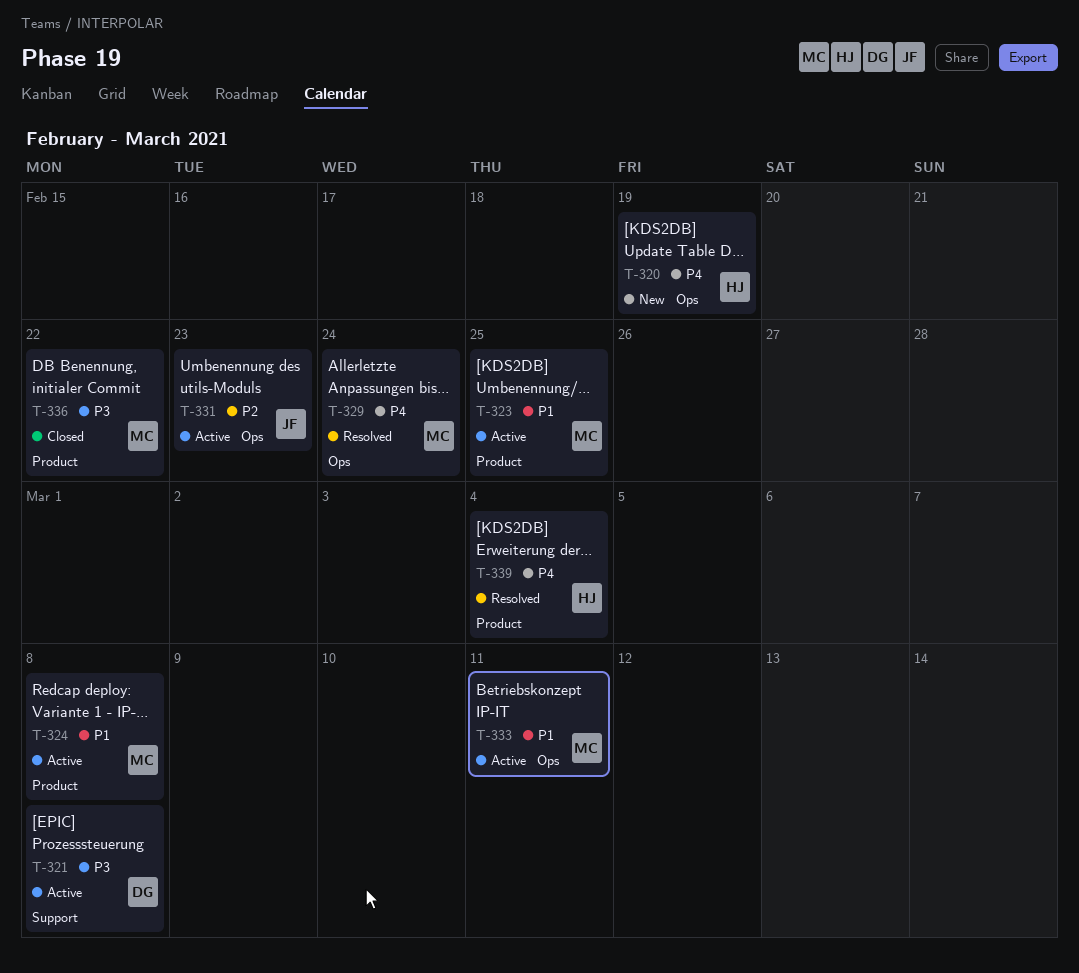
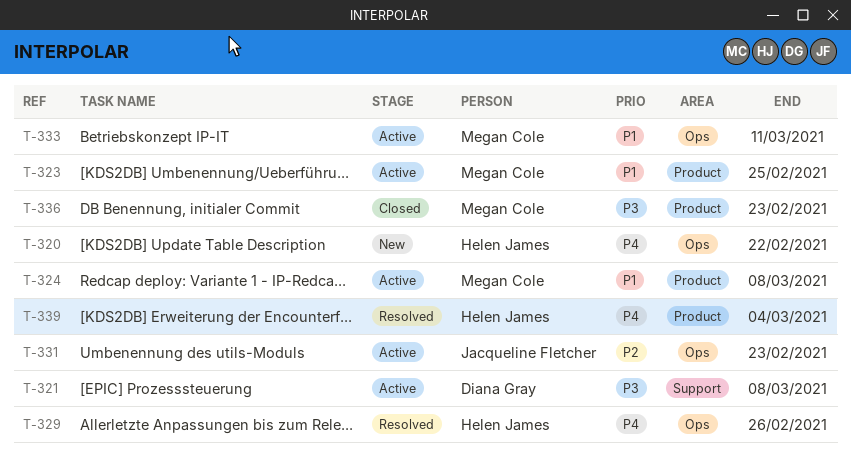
T-320, due: Feb 19 -> Feb 22
T-329, owner: Megan Cole -> Helen James
T-329, due: Feb 24 -> Feb 26
T-336, due: Feb 22 -> Feb 23

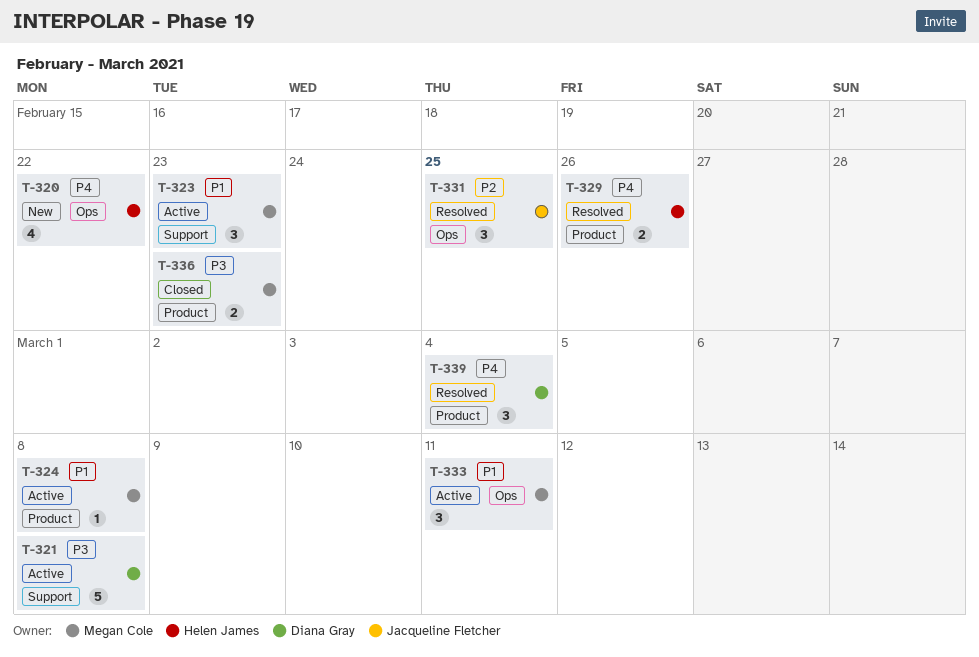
T-323, label: Product -> Support
T-323, due: Feb 25 -> Feb 23
T-329, label: Ops -> Product
T-331, status: Active -> Resolved
T-331, due: Feb 23 -> Feb 25
T-339, owner: Helen James -> Diana Gray

